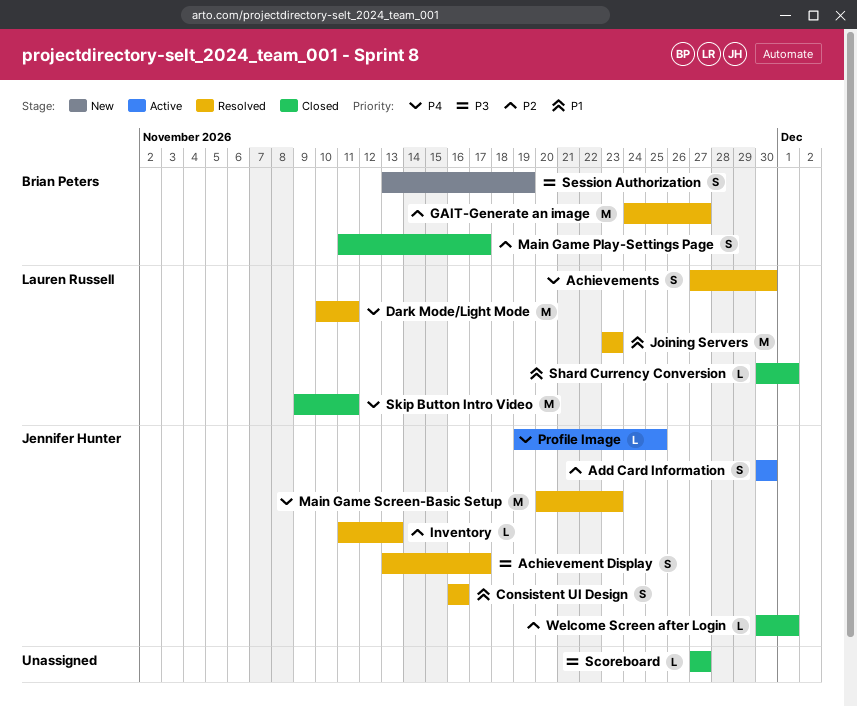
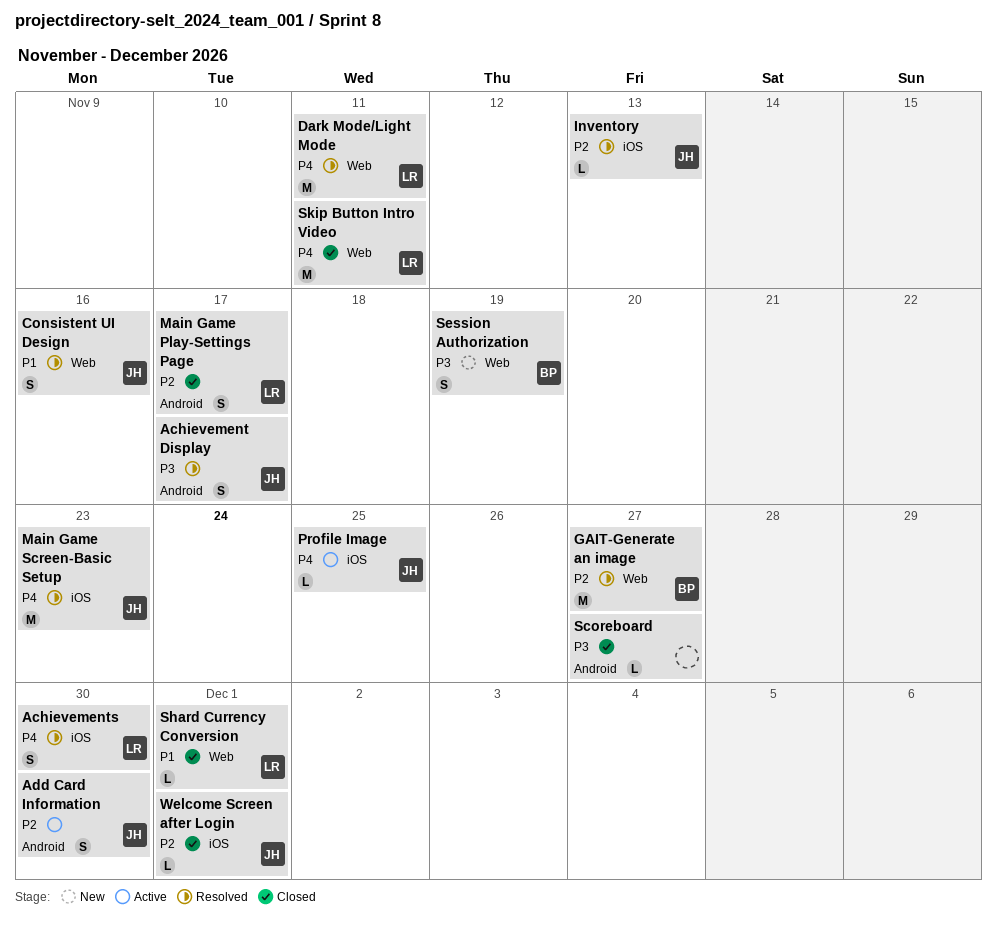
Joining Servers: present -> none
Main Game Play-Settings Page, owner: Brian Peters -> Lauren Russell

